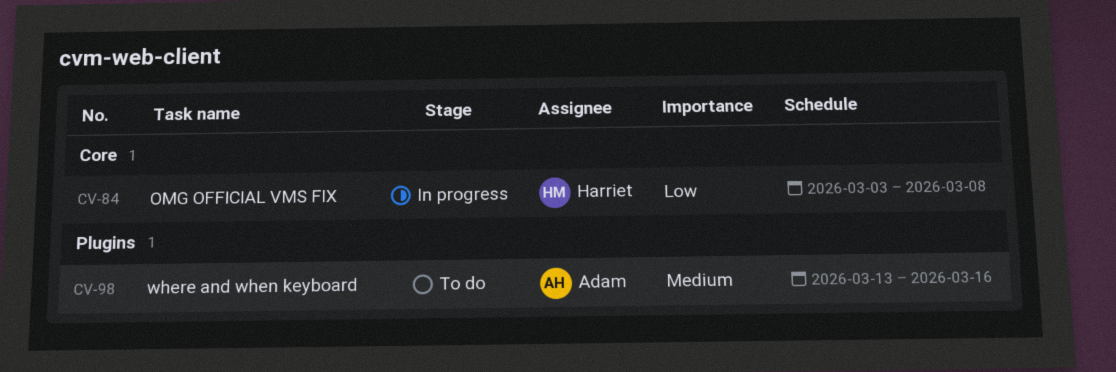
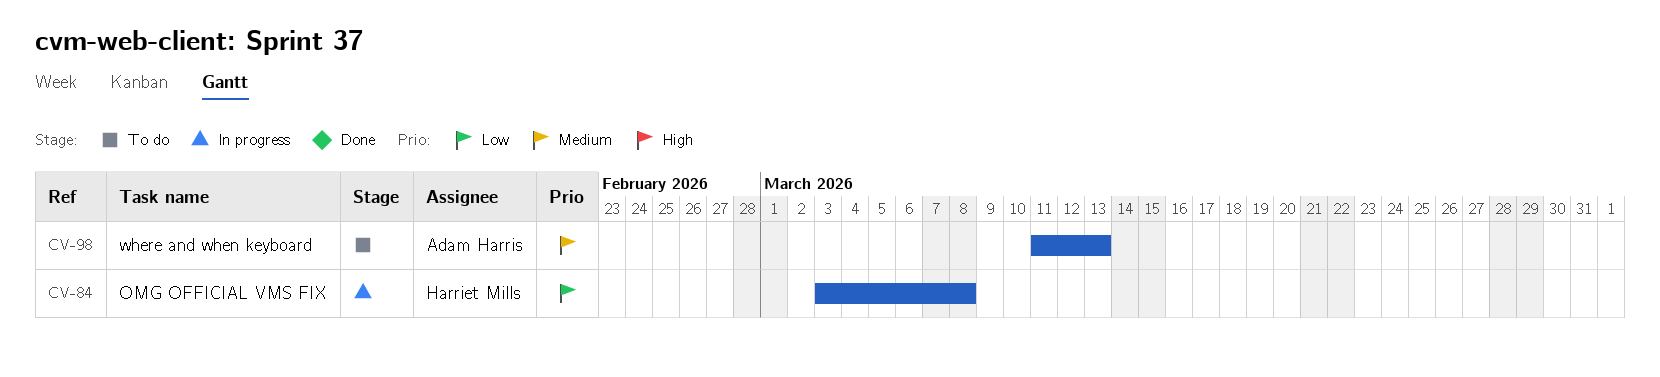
CV-98, start: Mar 13 -> Mar 11
CV-98, due: Mar 16 -> Mar 13

